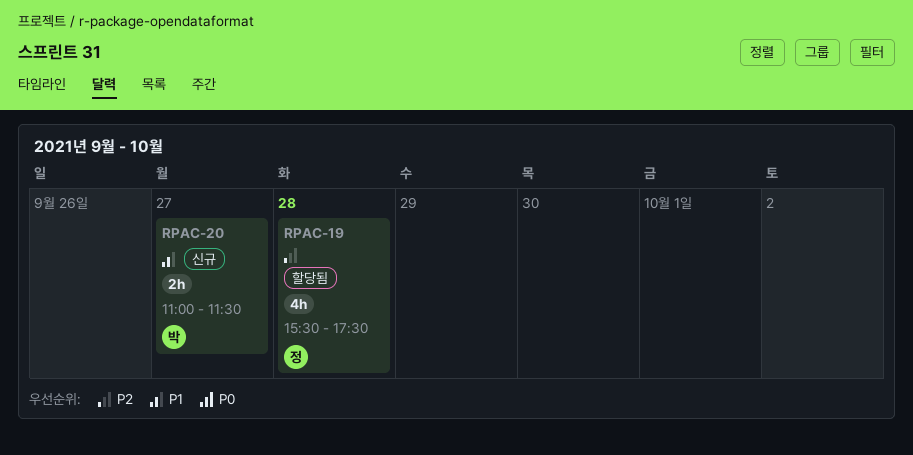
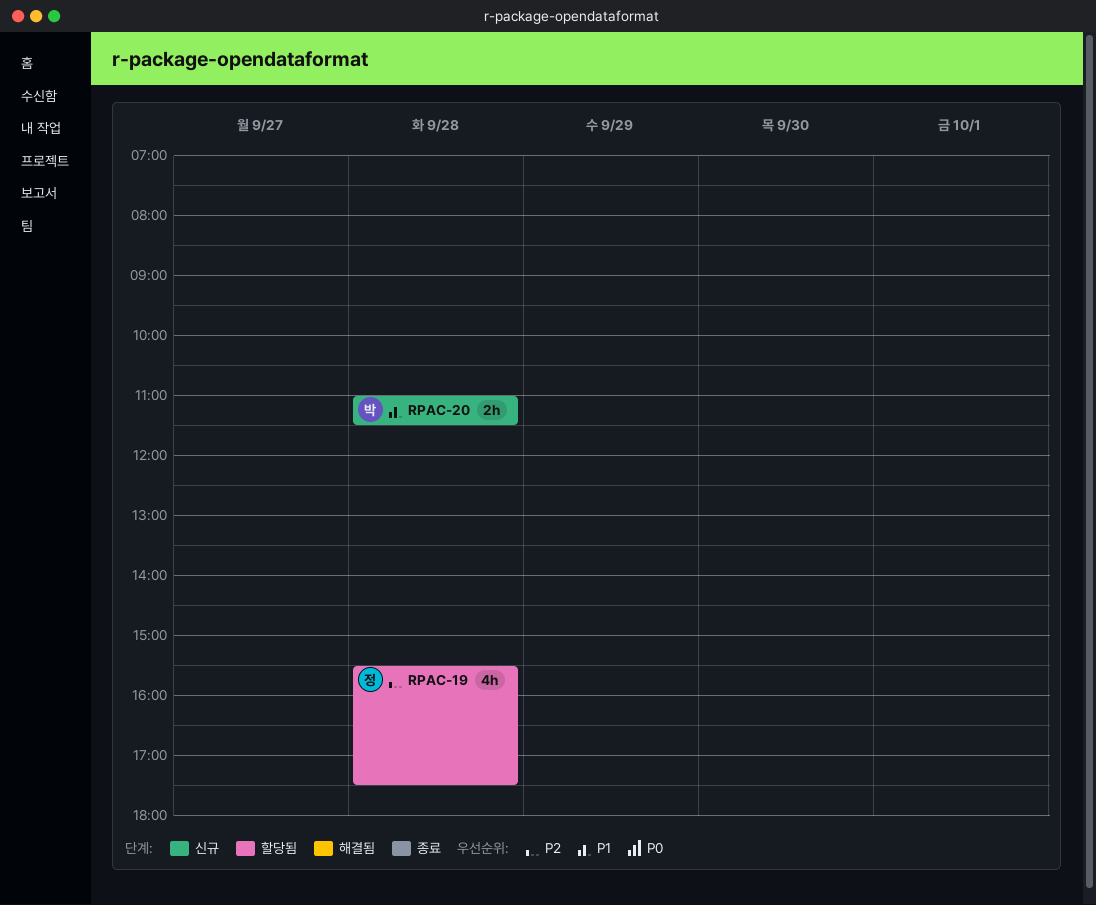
RPAC-20, day: Sep 27 -> Sep 28

